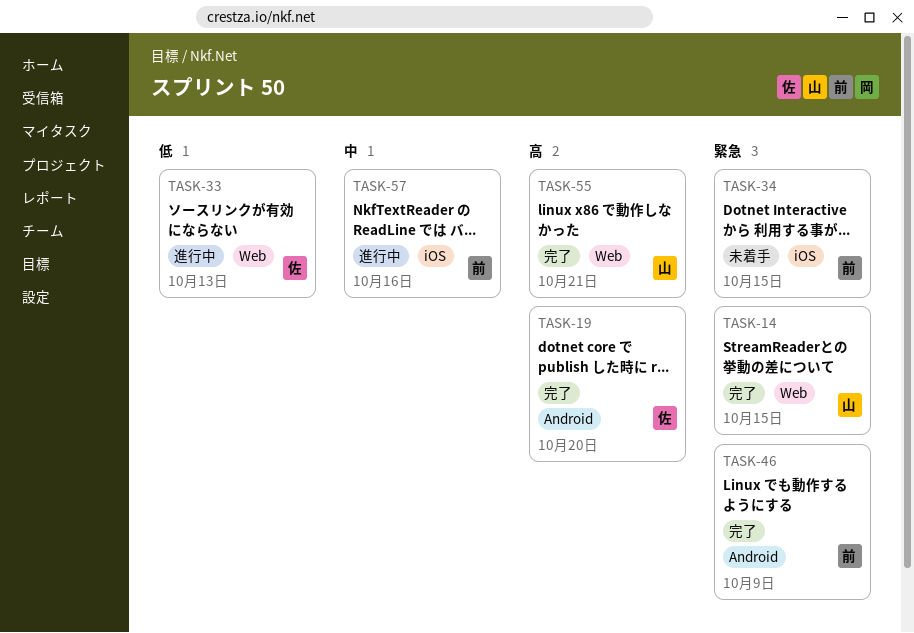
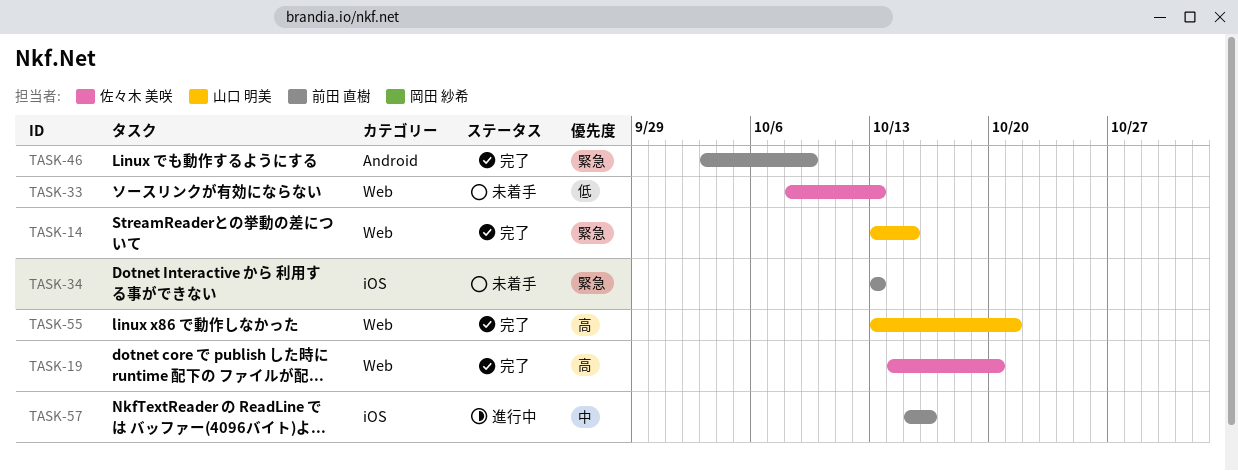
TASK-19, label: Android -> Web
TASK-33, status: 進行中 -> 未着手
TASK-34, due: Oct 15 -> Oct 13

